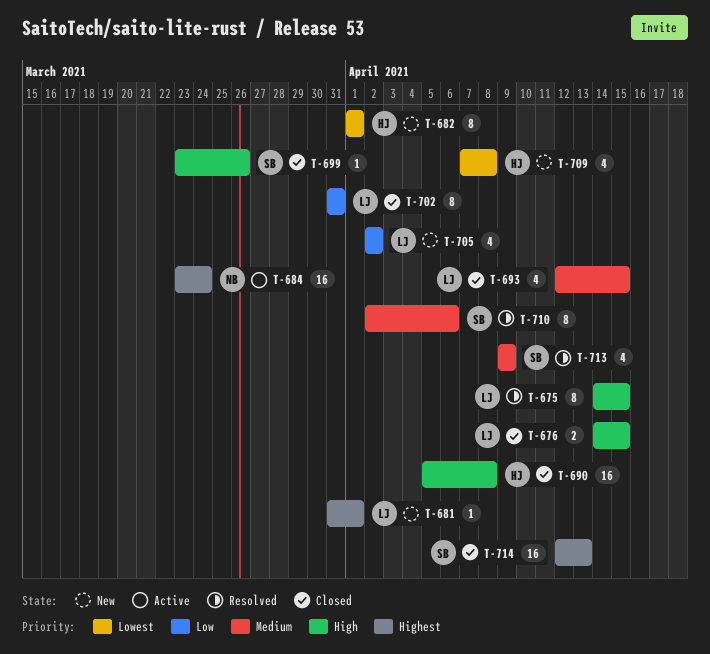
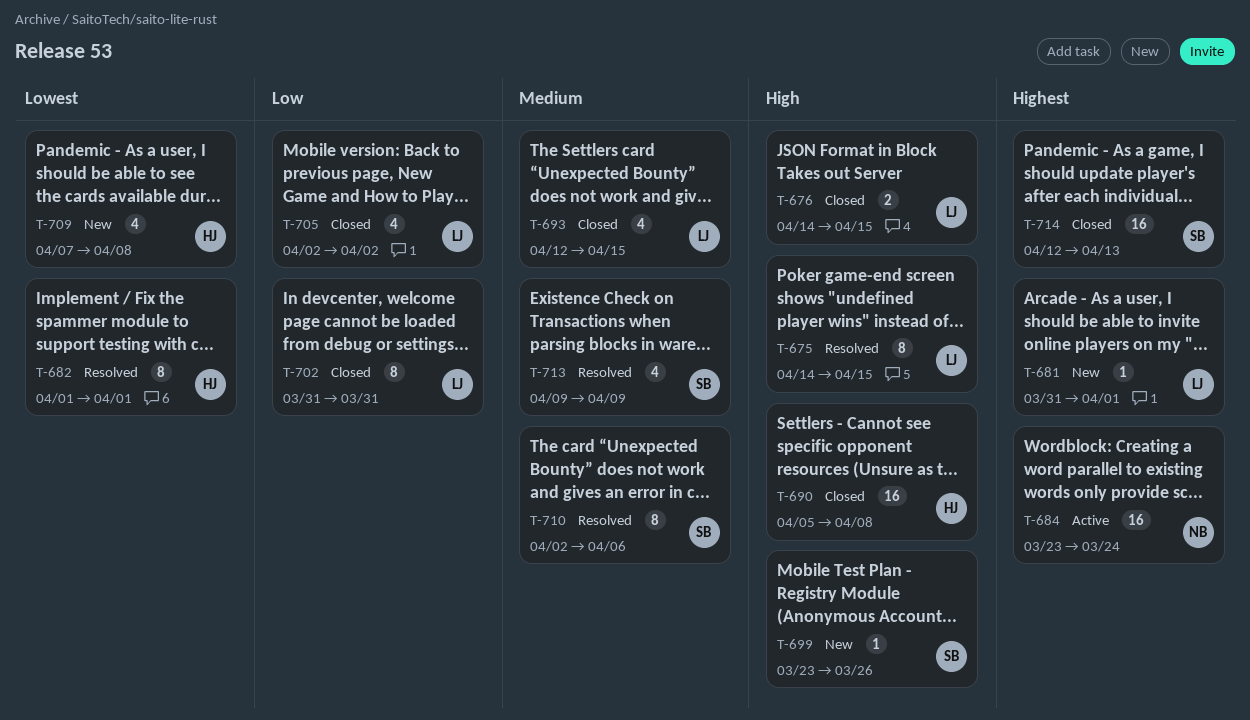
T-682, status: New -> Resolved
T-699, status: Closed -> New
T-705, status: New -> Closed

